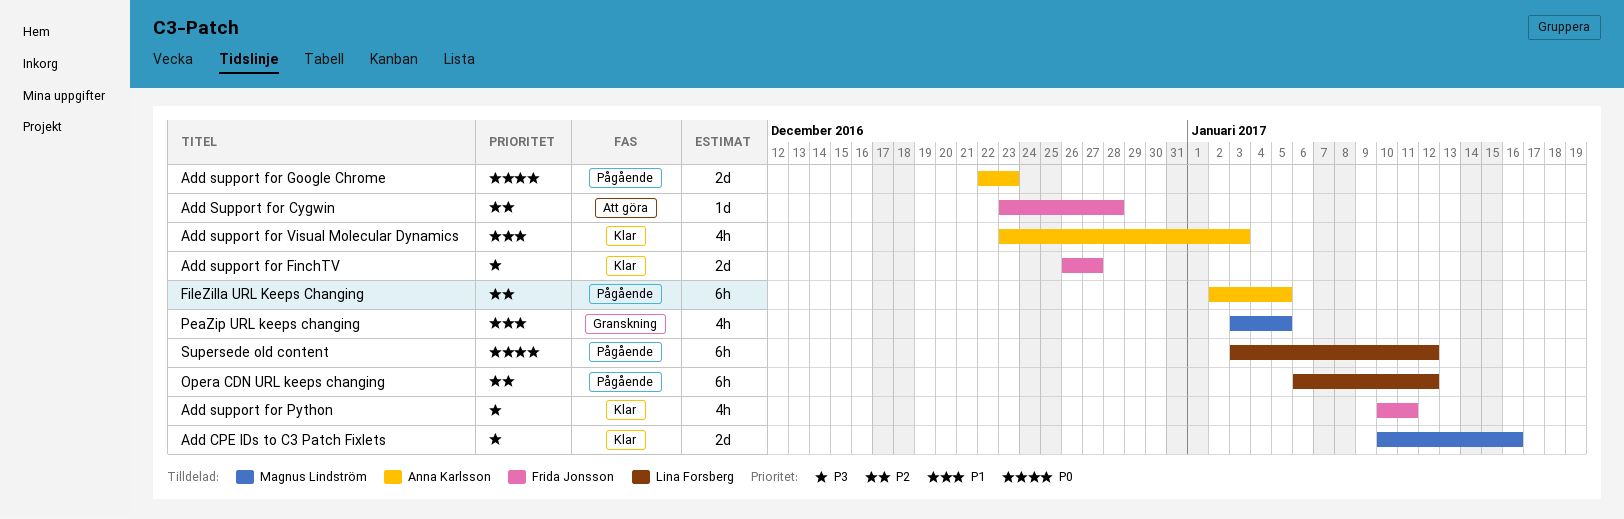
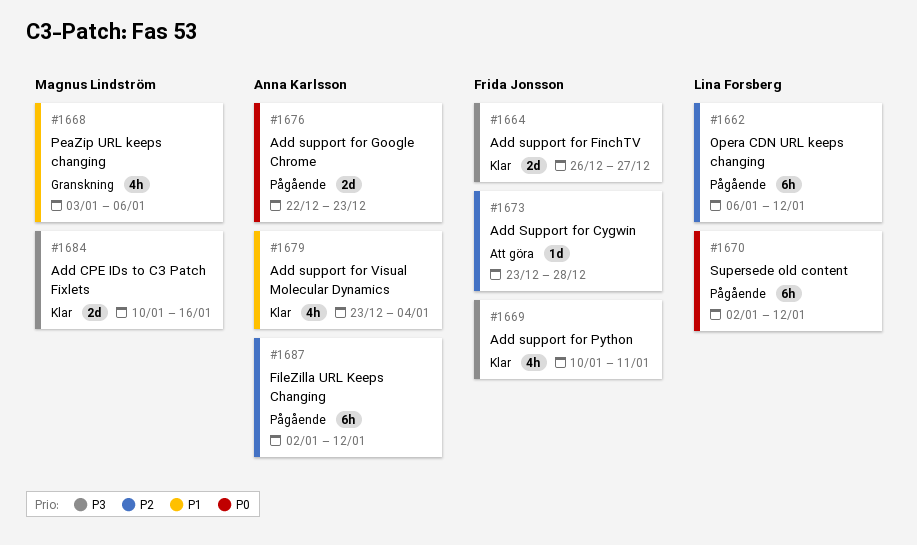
Add support for Visual Molecular Dynamics, due: Jan 3 -> Jan 4
FileZilla URL Keeps Changing, due: Jan 5 -> Jan 12
PeaZip URL keeps changing, due: Jan 5 -> Jan 6
Supersede old content, start: Jan 3 -> Jan 2

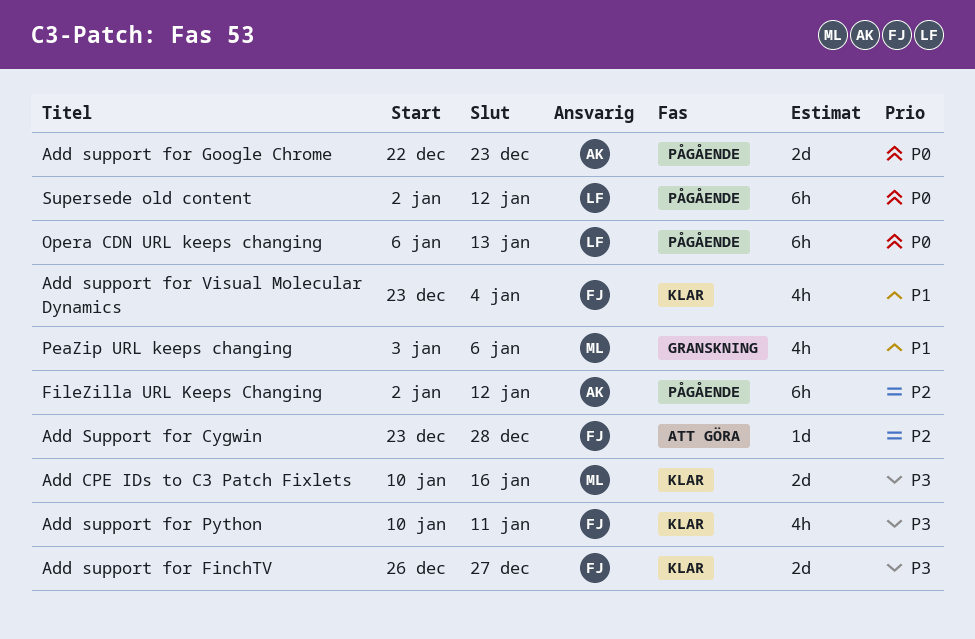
Add support for Visual Molecular Dynamics, owner: Anna Karlsson -> Frida Jonsson
Opera CDN URL keeps changing, priority: P2 -> P0
Opera CDN URL keeps changing, due: Jan 12 -> Jan 13

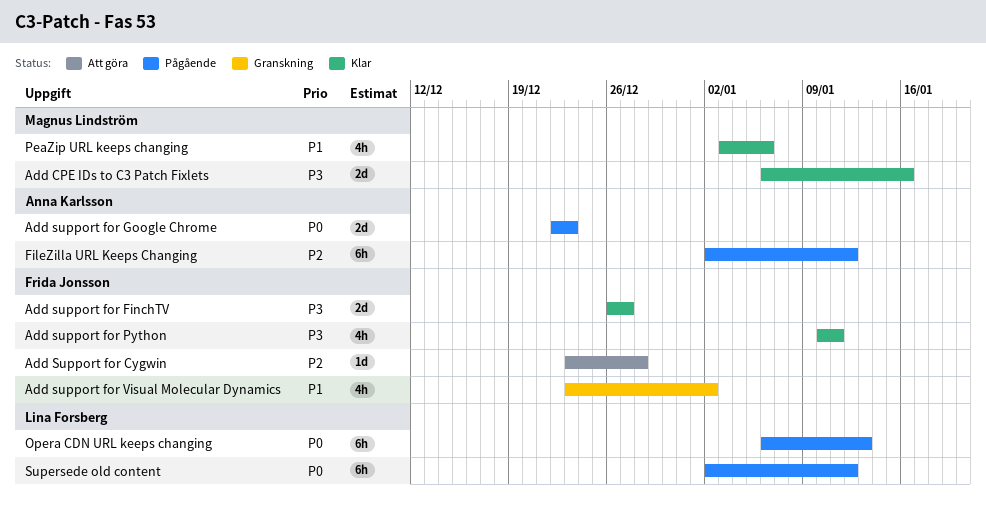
Add CPE IDs to C3 Patch Fixlets, start: Jan 10 -> Jan 6
Add support for Visual Molecular Dynamics, status: Klar -> Granskning
Add support for Visual Molecular Dynamics, due: Jan 4 -> Jan 2
PeaZip URL keeps changing, status: Granskning -> Klar

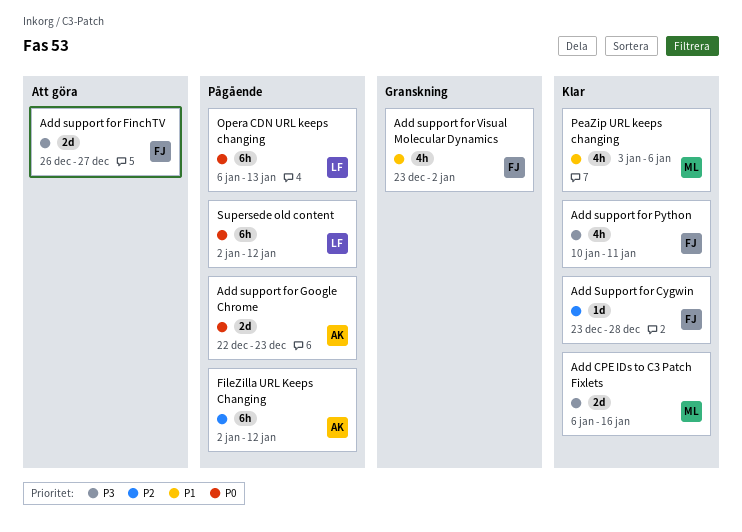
Add Support for Cygwin, status: Att göra -> Klar
Add support for FinchTV, status: Klar -> Att göra

